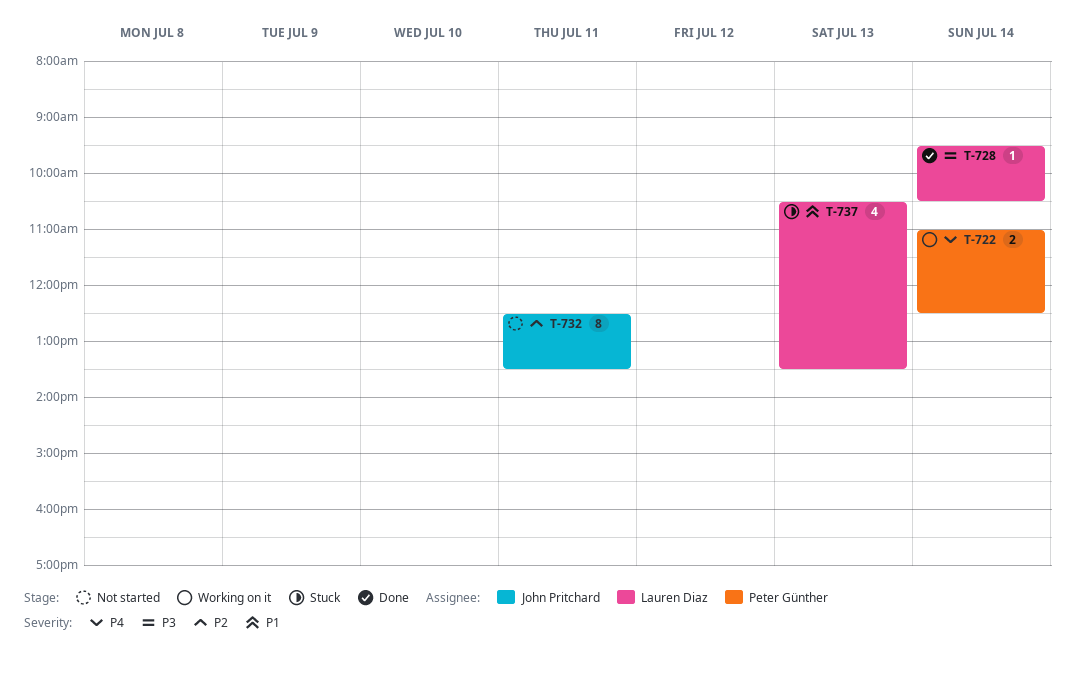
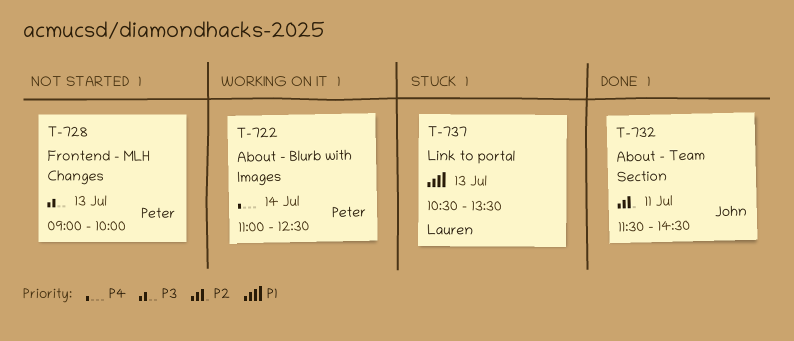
T-728, status: Done -> Not started
T-728, owner: Lauren Diaz -> Peter Günther
T-728, day: Jul 14 -> Jul 13
T-728, begins: 09:30 -> 09:00
T-728, ends: 10:30 -> 10:00
T-732, status: Not started -> Done
T-732, begins: 12:30 -> 11:30
T-732, ends: 13:30 -> 14:30

